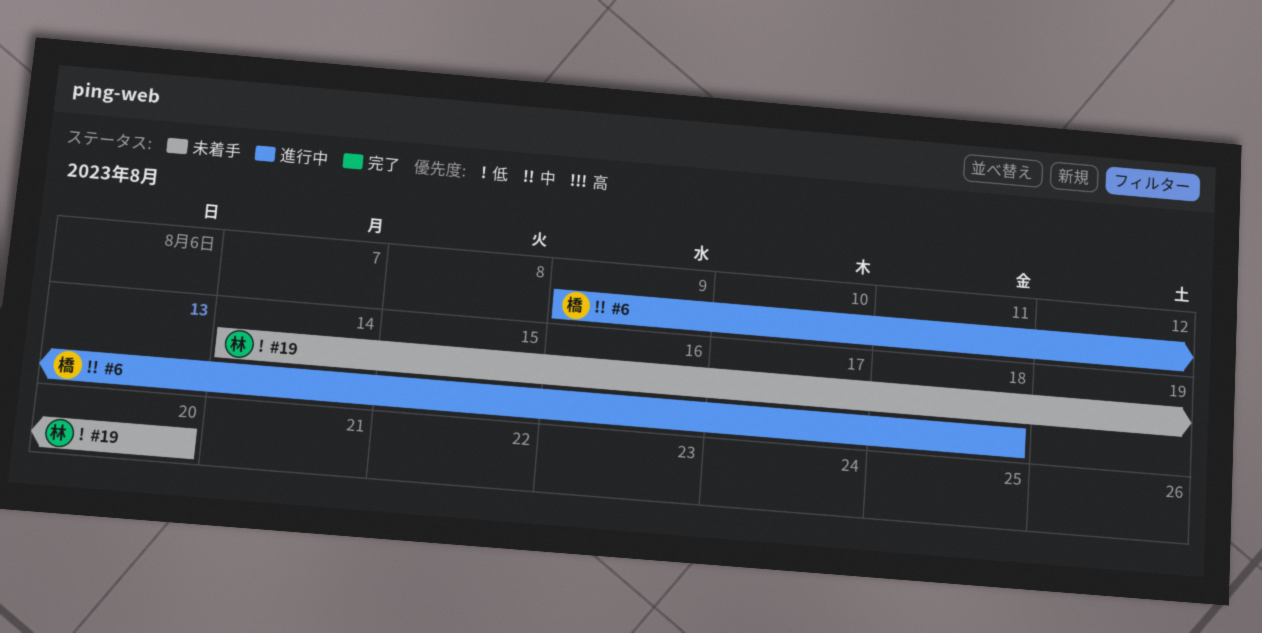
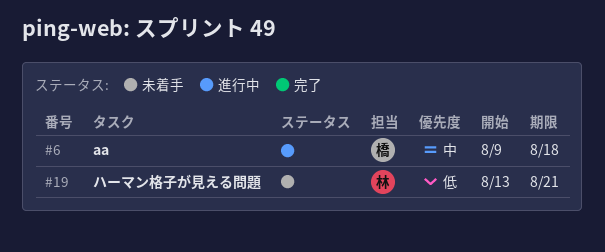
#19, start: Aug 14 -> Aug 13
#19, due: Aug 20 -> Aug 21

